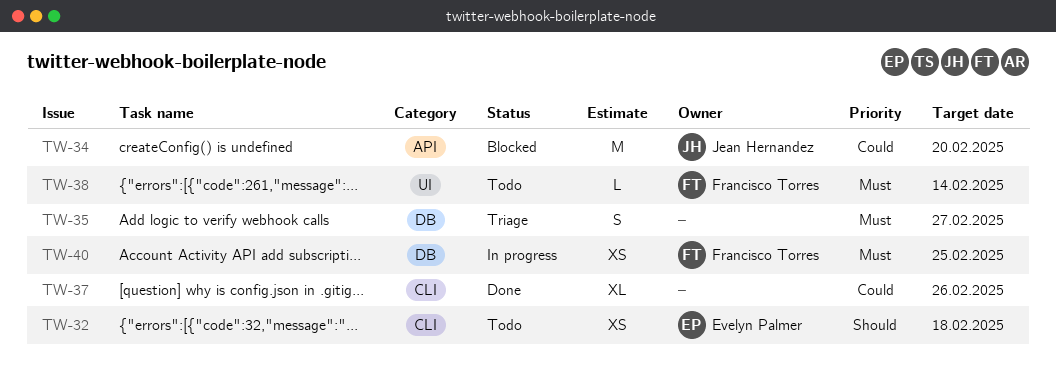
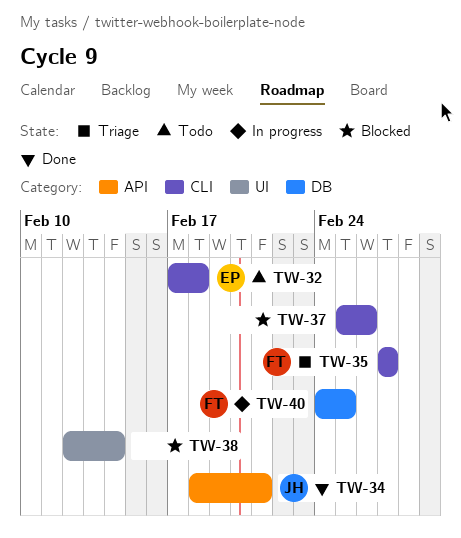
TW-34, status: Blocked -> Done
TW-34, due: Feb 20 -> Feb 21
TW-35, owner: none -> Francisco Torres
TW-35, label: DB -> CLI
TW-37, status: Done -> Blocked
TW-38, status: Todo -> Blocked
TW-38, owner: Francisco Torres -> none

